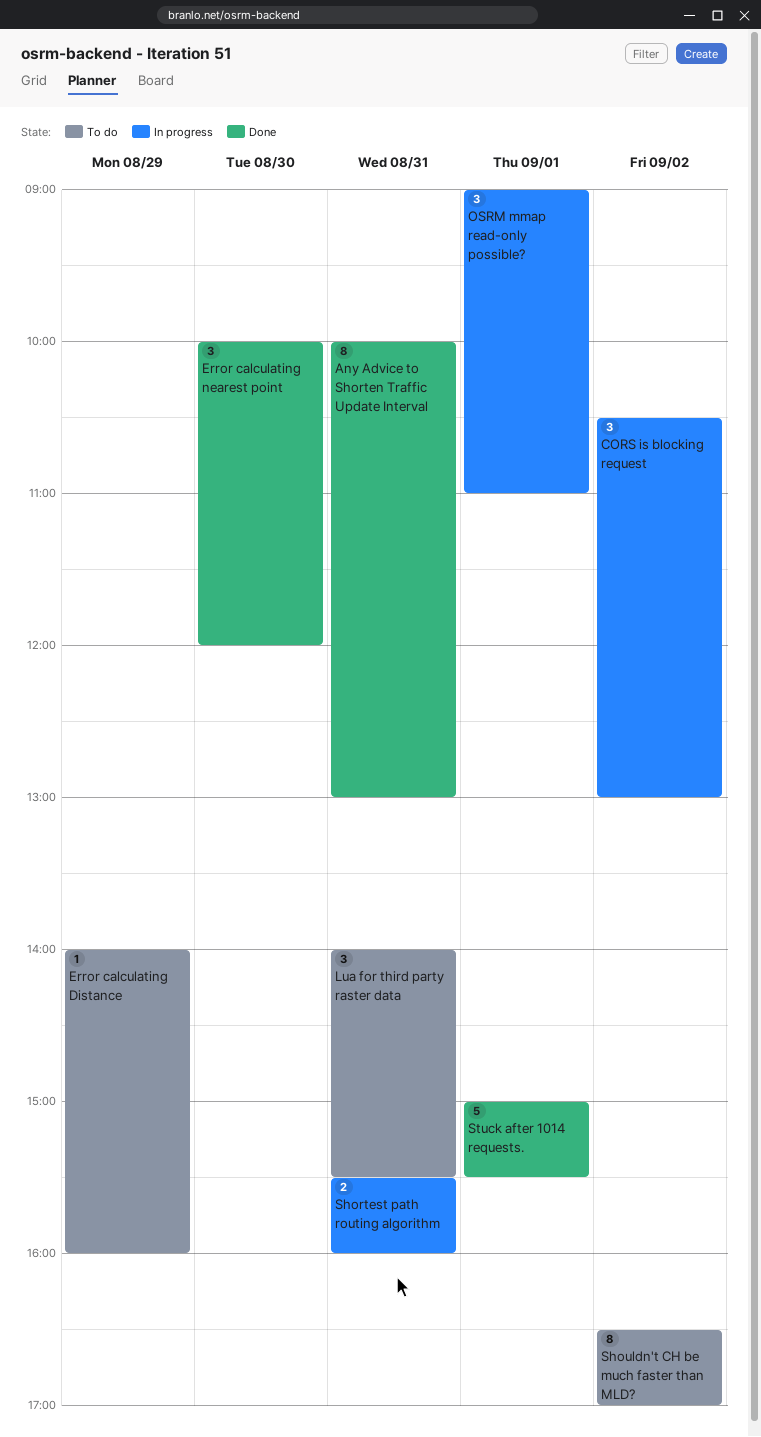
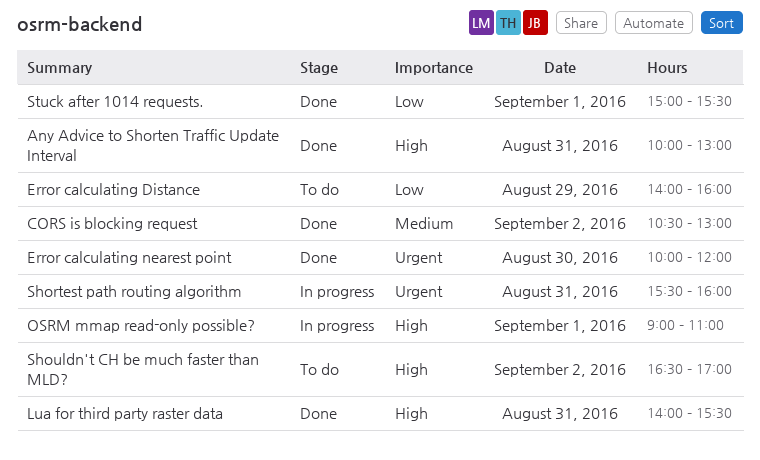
CORS is blocking request, status: In progress -> Done
Lua for third party raster data, status: To do -> Done

